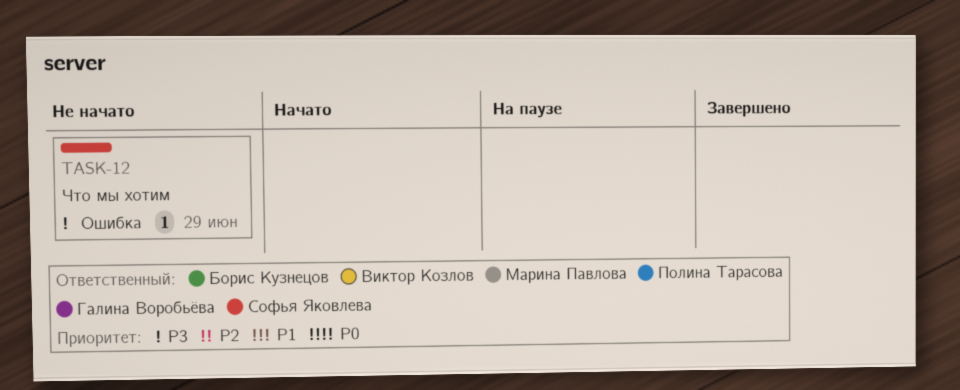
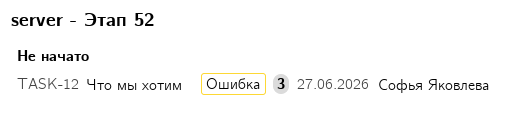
TASK-12, estimate: 1 -> 3
TASK-12, due: Jun 29 -> Jun 27

